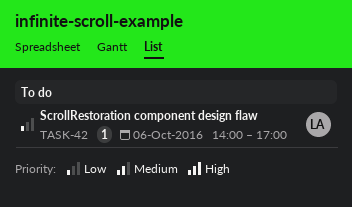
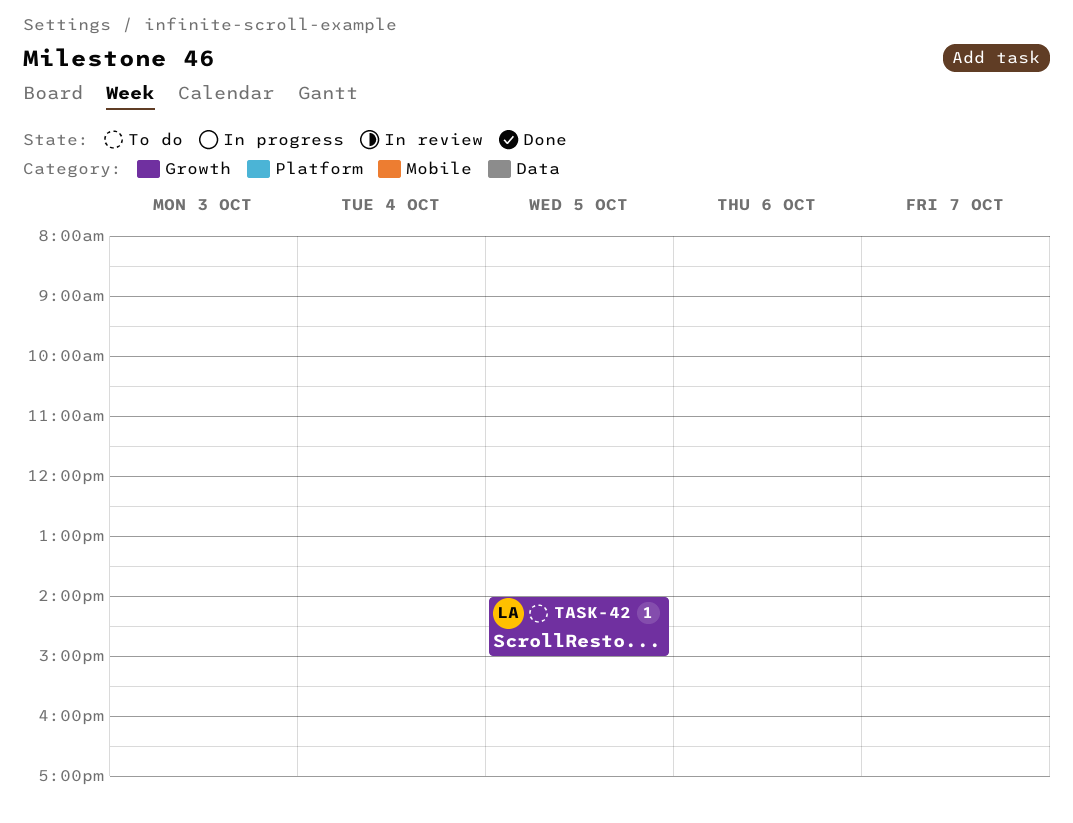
TASK-42, day: Oct 6 -> Oct 5
TASK-42, ends: 17:00 -> 15:00

